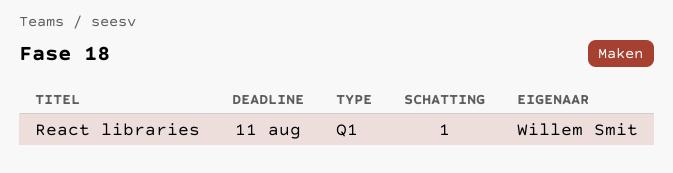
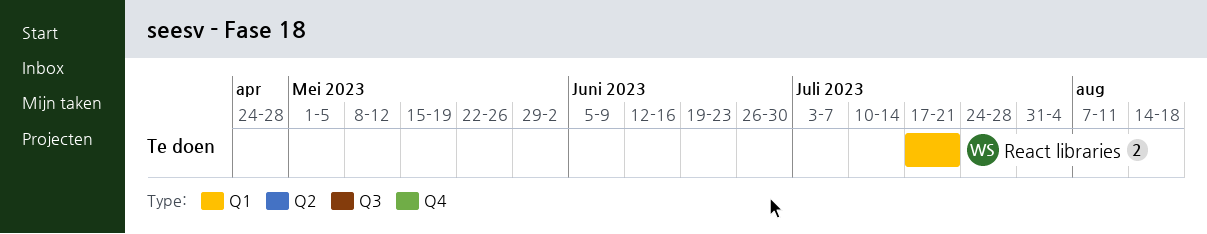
React libraries, estimate: 1 -> 2
React libraries, due: Aug 11 -> Jul 21

